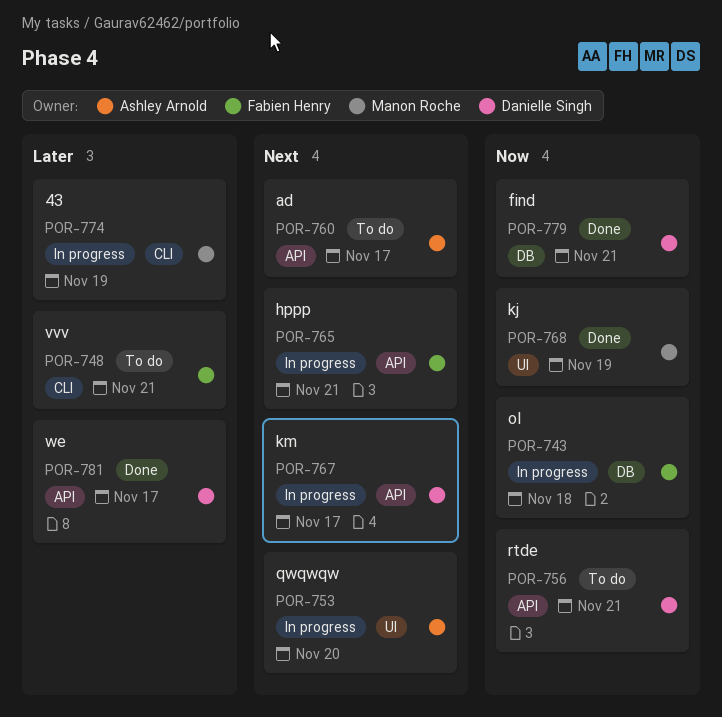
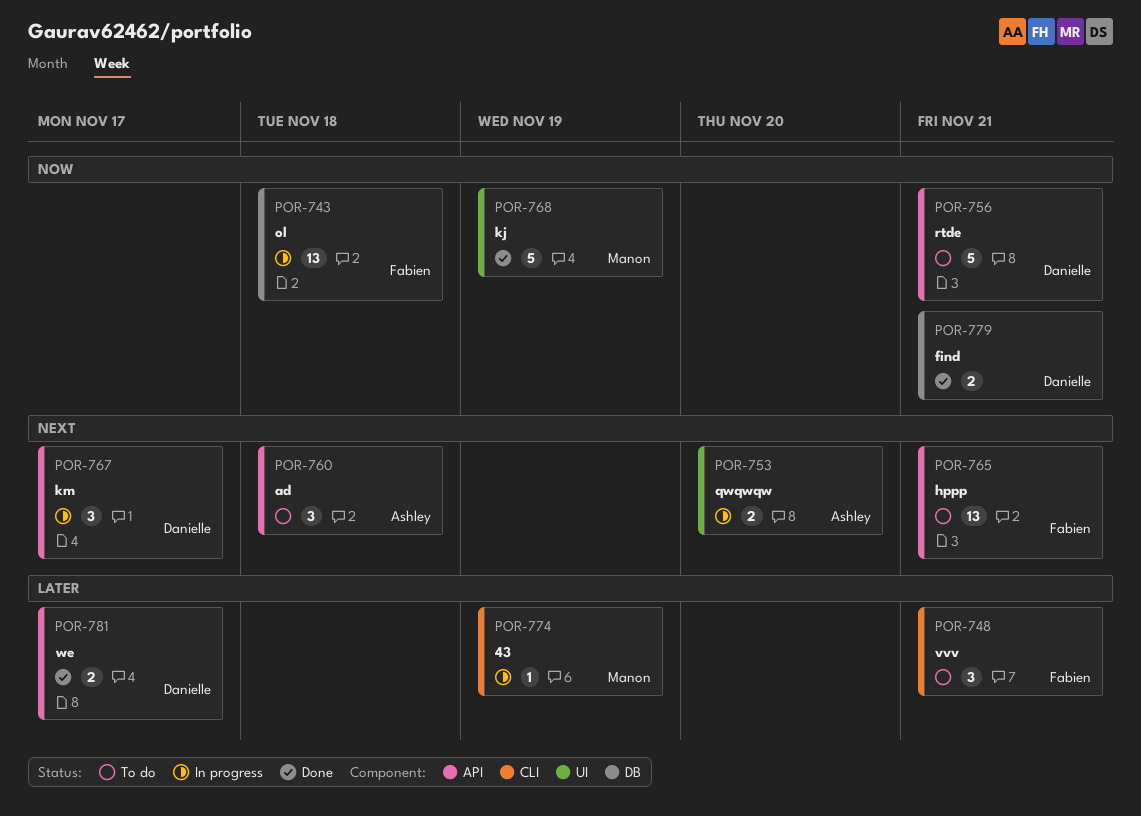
POR-760, due: Nov 17 -> Nov 18
POR-765, status: In progress -> To do

